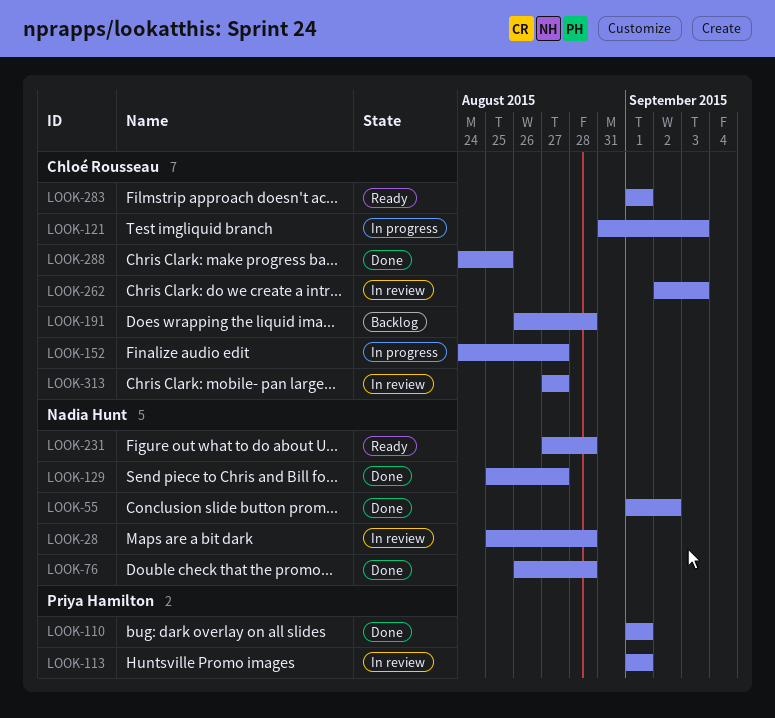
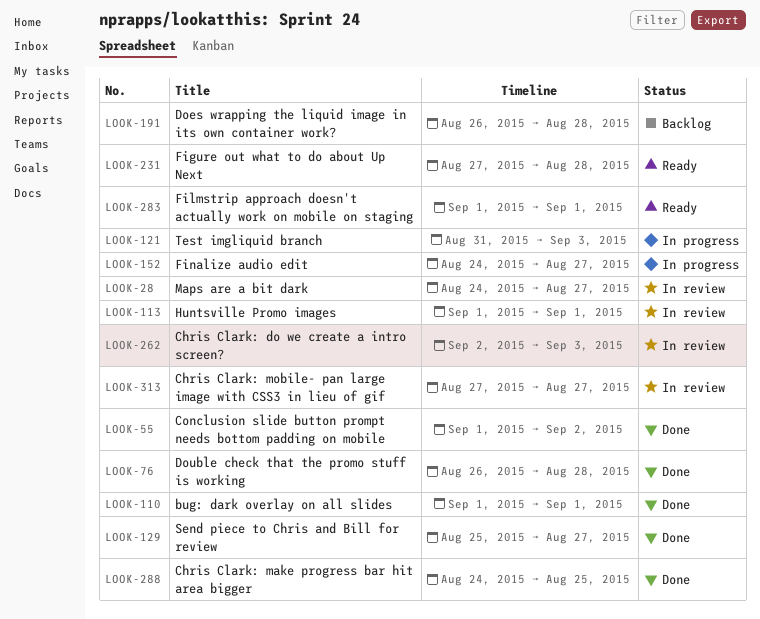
LOOK-28, start: Aug 25 -> Aug 24
LOOK-28, due: Aug 28 -> Aug 27

